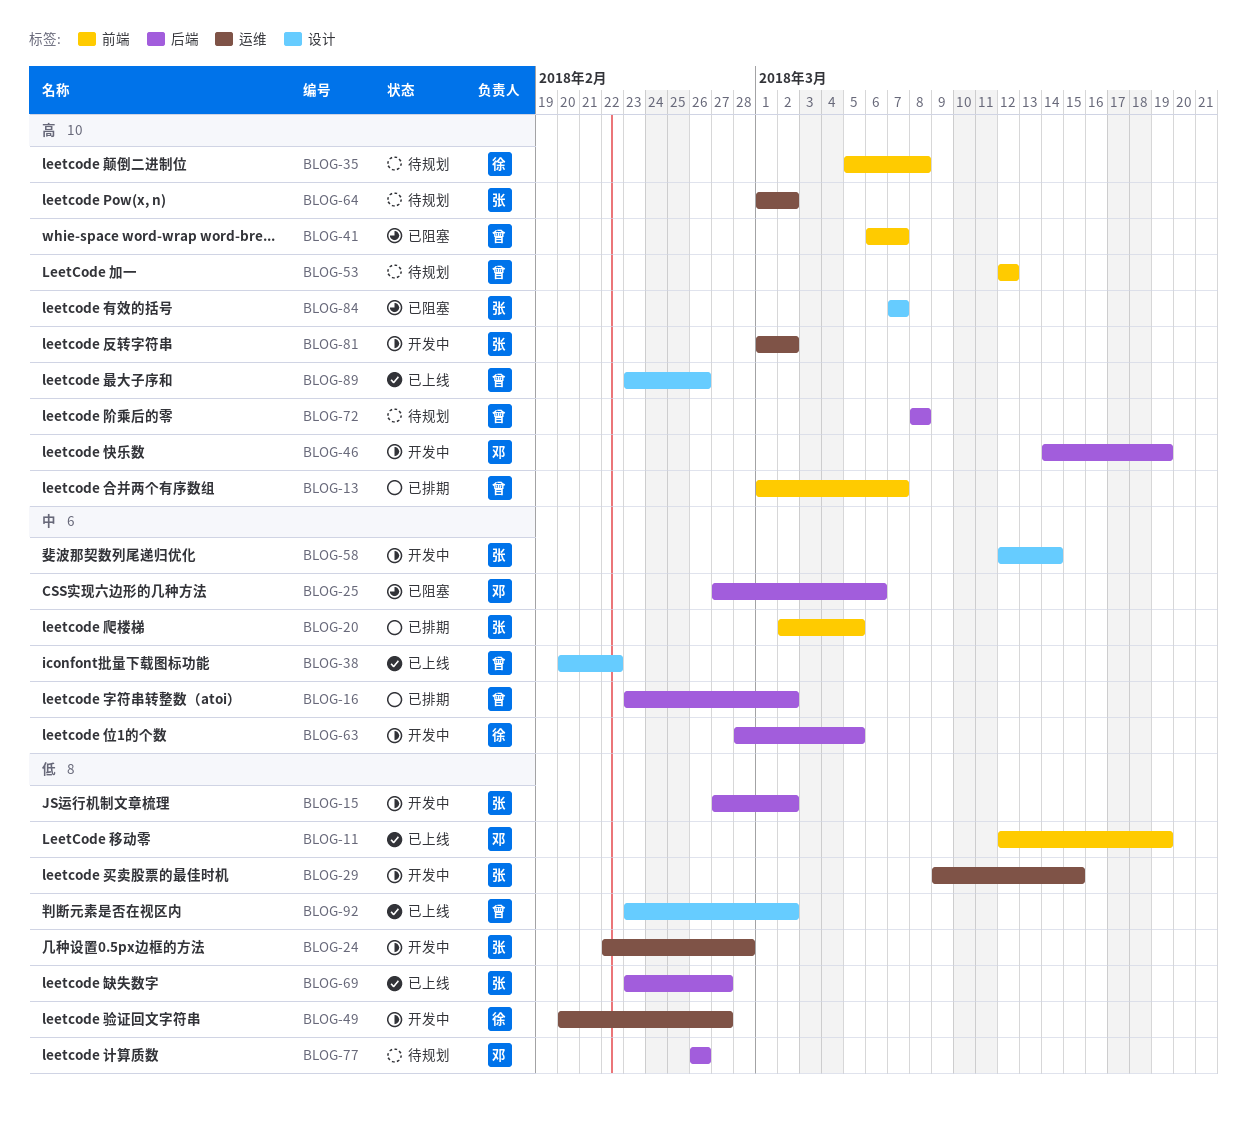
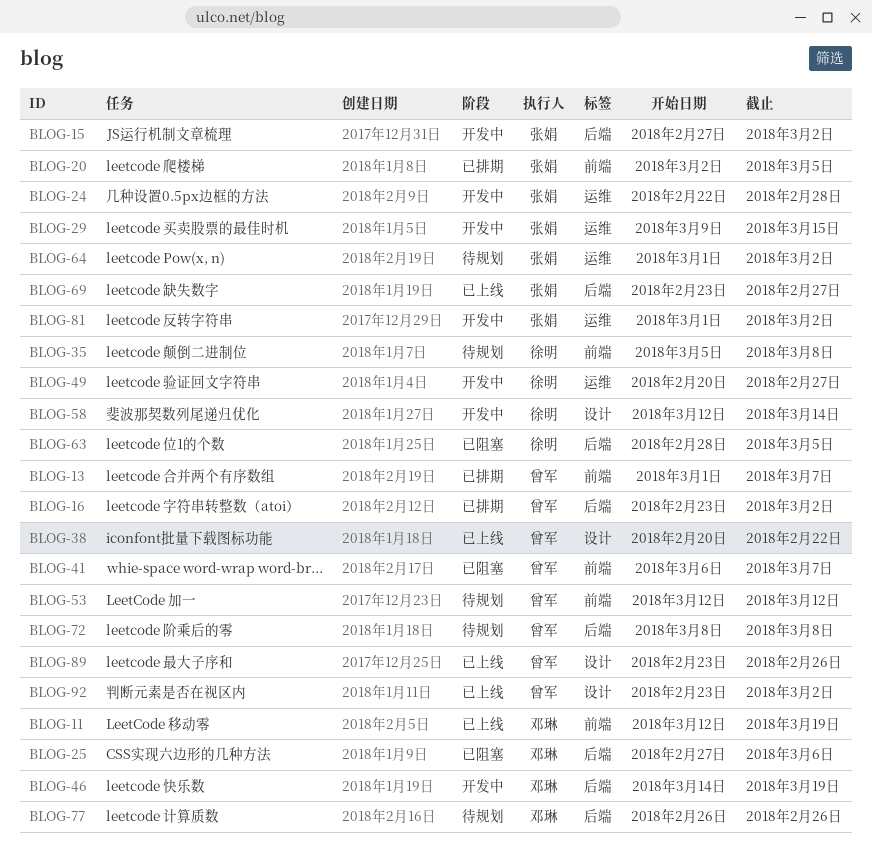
BLOG-58, owner: 张娟 -> 徐明
BLOG-63, status: 开发中 -> 已阻塞
BLOG-84: present -> none

